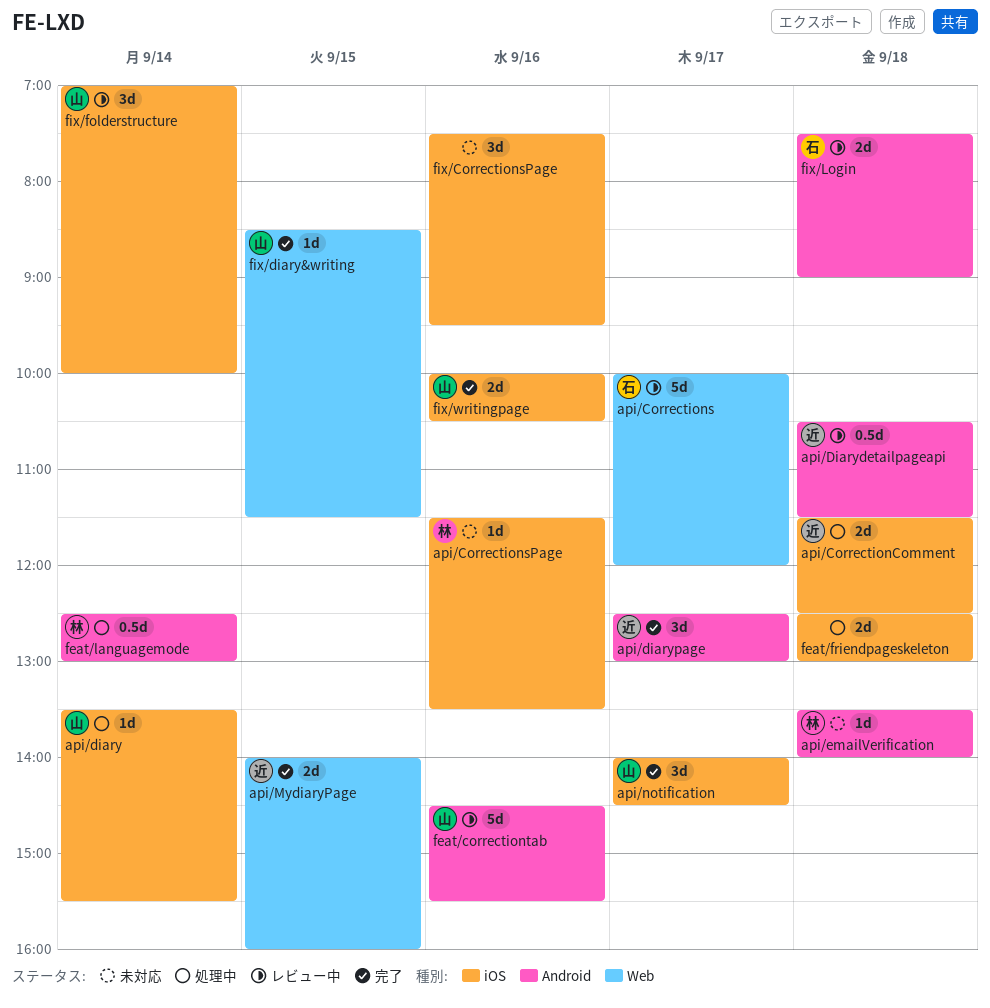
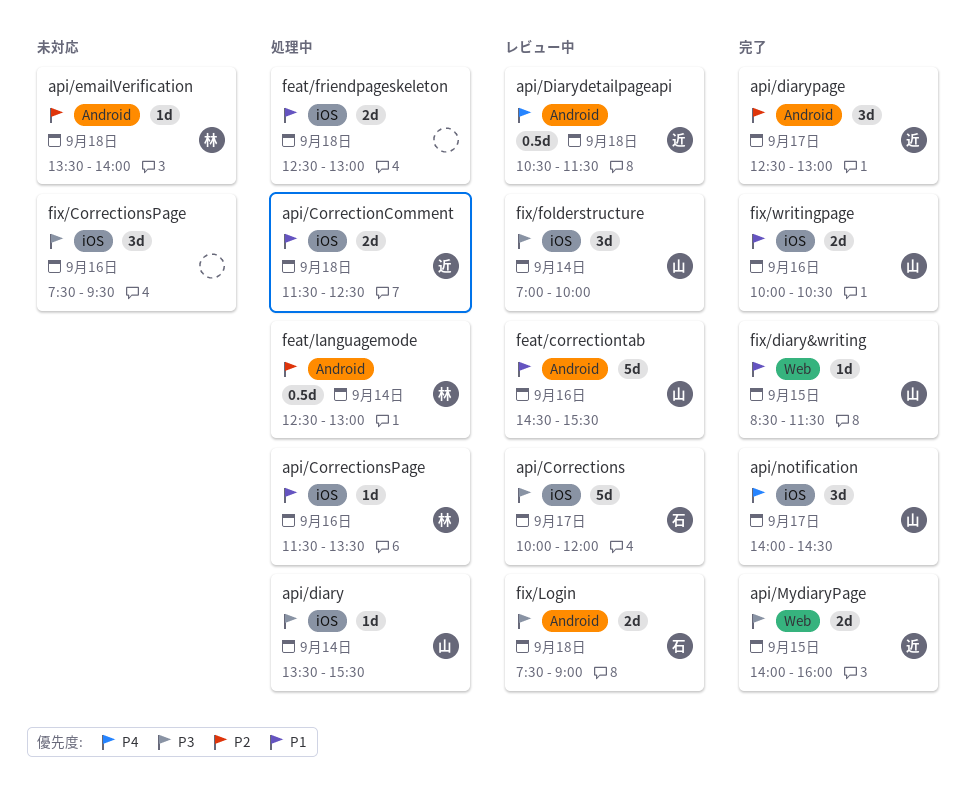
api/Corrections, label: Web -> iOS
api/CorrectionsPage, status: 未対応 -> 処理中

